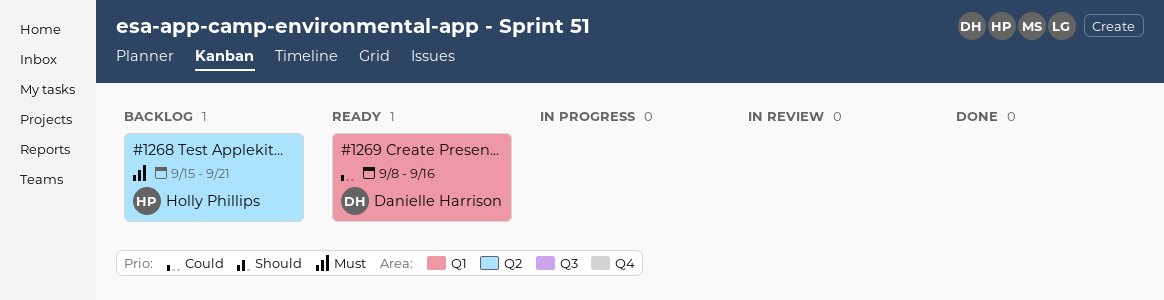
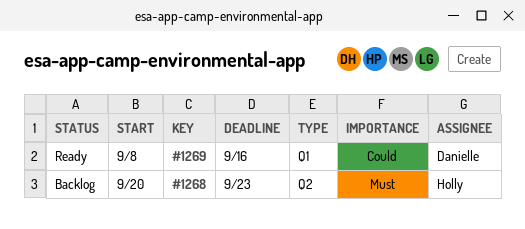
#1268, start: Sep 15 -> Sep 20
#1268, due: Sep 21 -> Sep 23

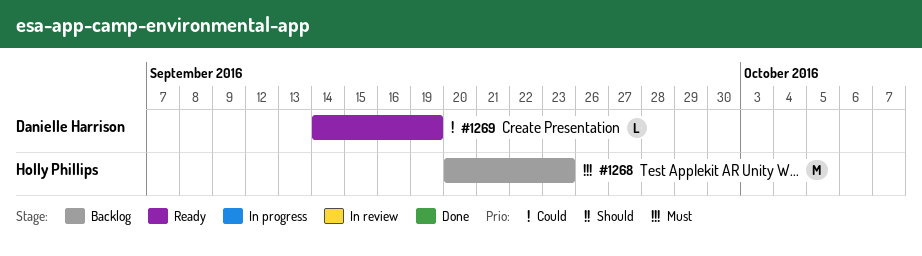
#1269, start: Sep 8 -> Sep 14
#1269, due: Sep 16 -> Sep 19

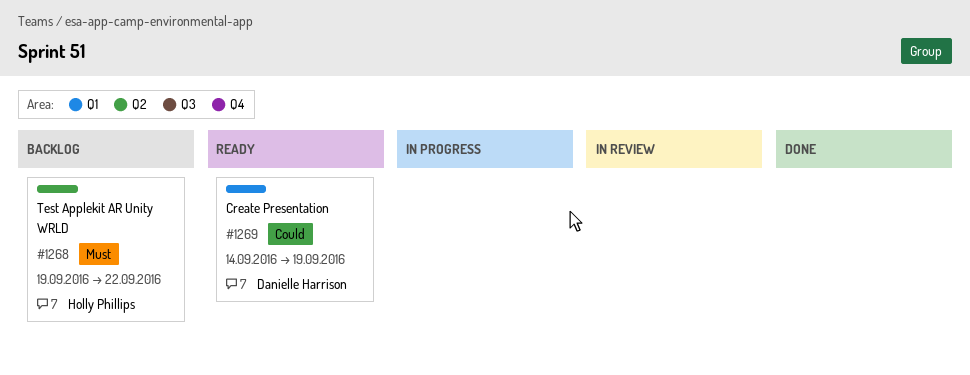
#1268, start: Sep 20 -> Sep 19
#1268, due: Sep 23 -> Sep 22

